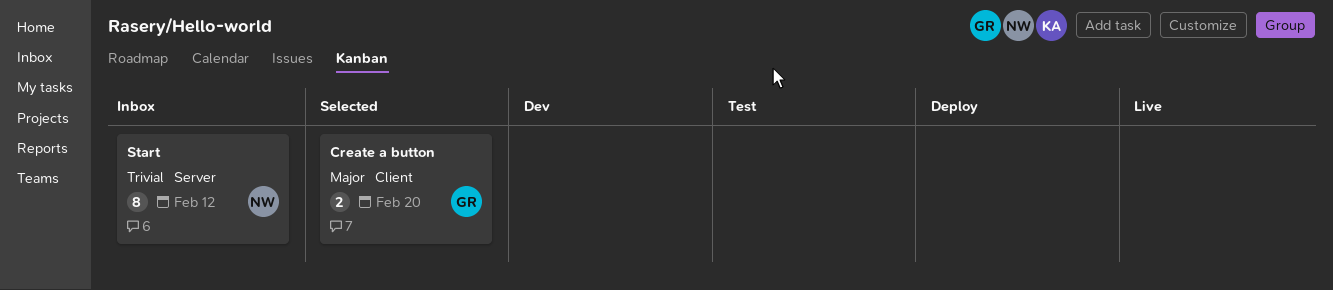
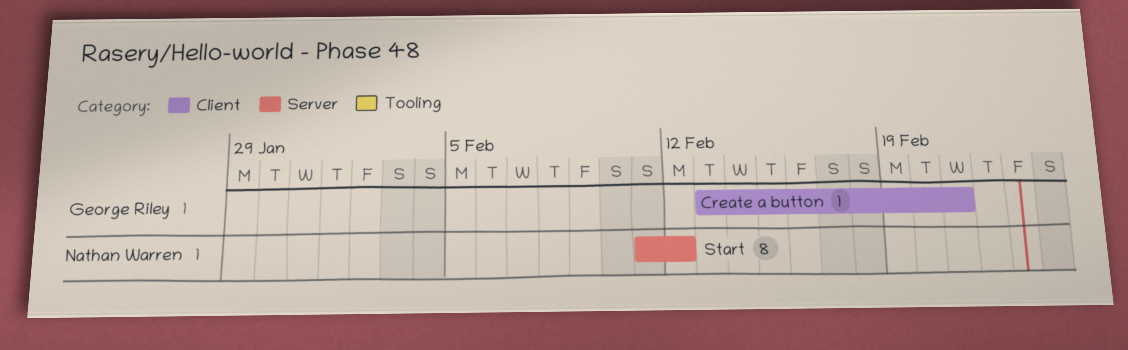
Create a button, estimate: 2 -> 1
Create a button, due: Feb 20 -> Feb 21

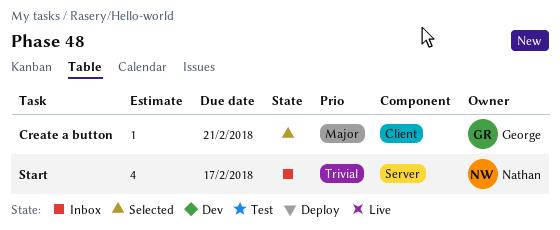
Start, estimate: 8 -> 4
Start, due: Feb 12 -> Feb 17

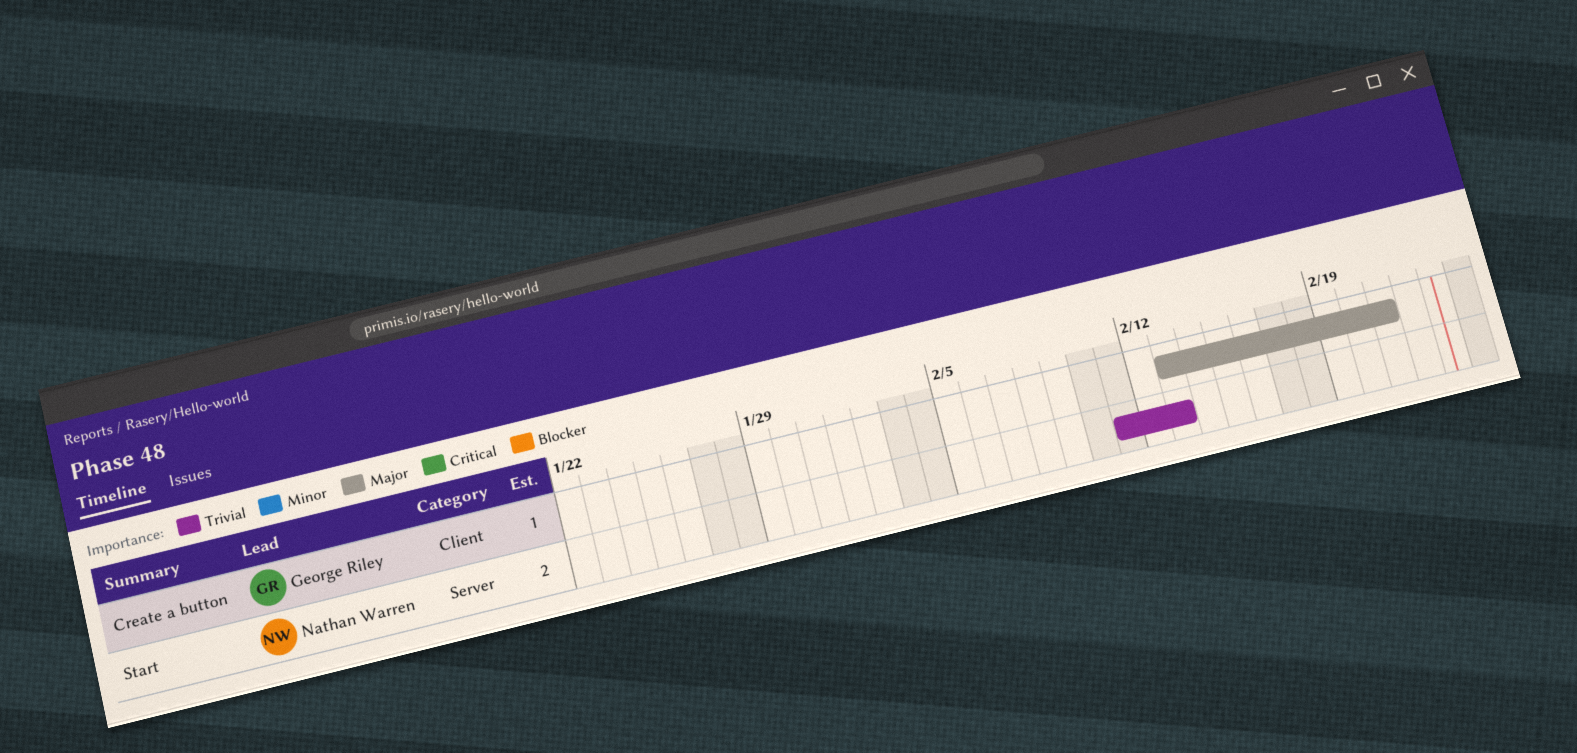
Start, estimate: 4 -> 2
Start, due: Feb 17 -> Feb 13

